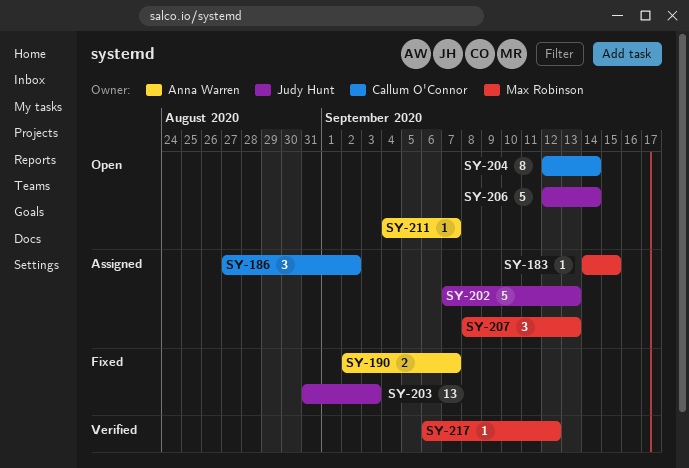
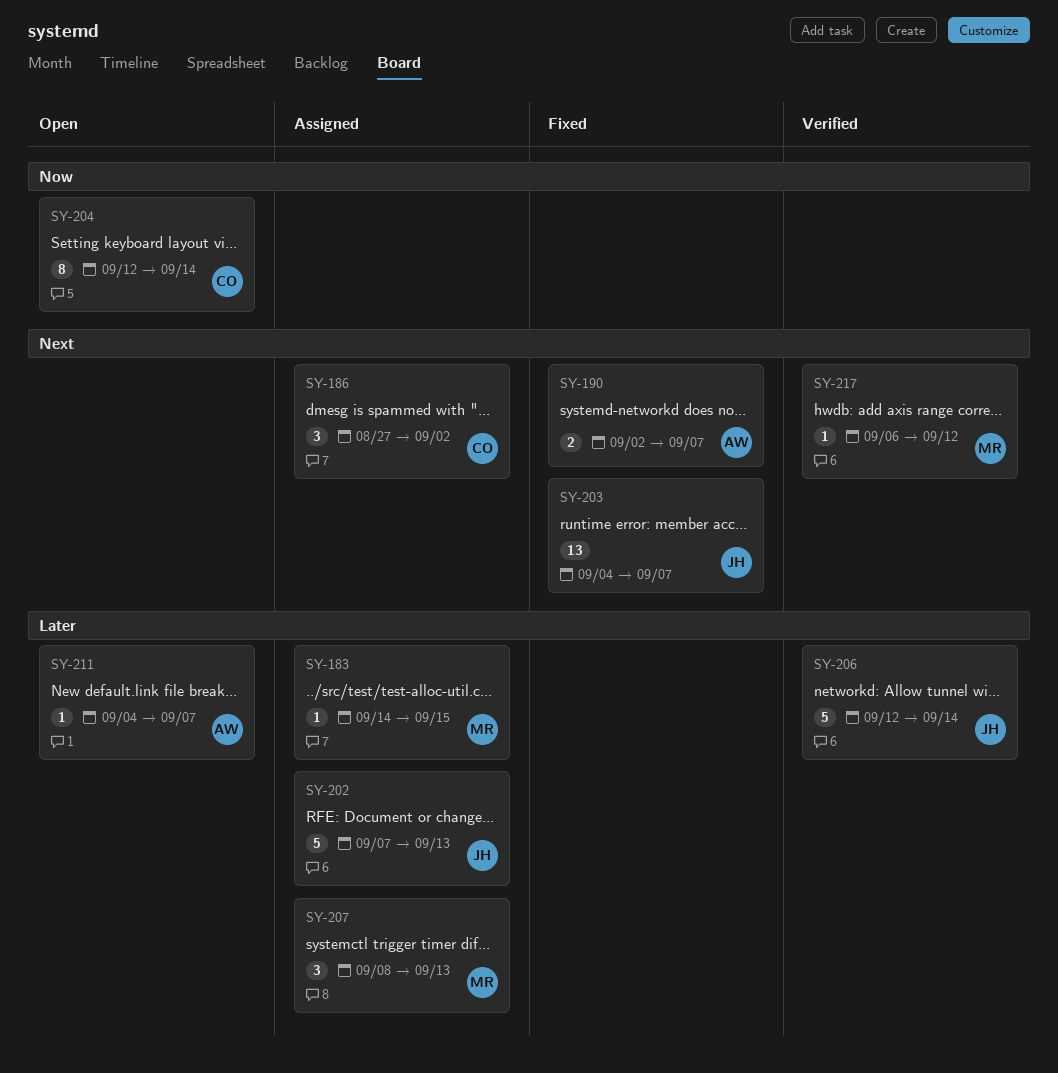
SY-203, start: Aug 31 -> Sep 4
SY-203, due: Sep 3 -> Sep 7
SY-206, status: Open -> Verified

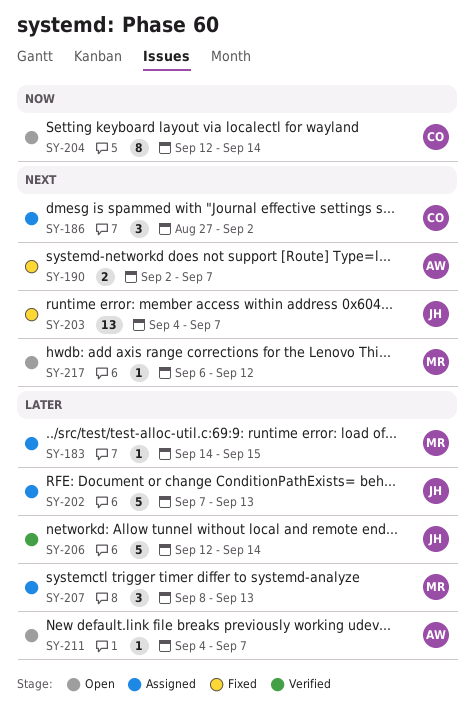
SY-217, status: Verified -> Open

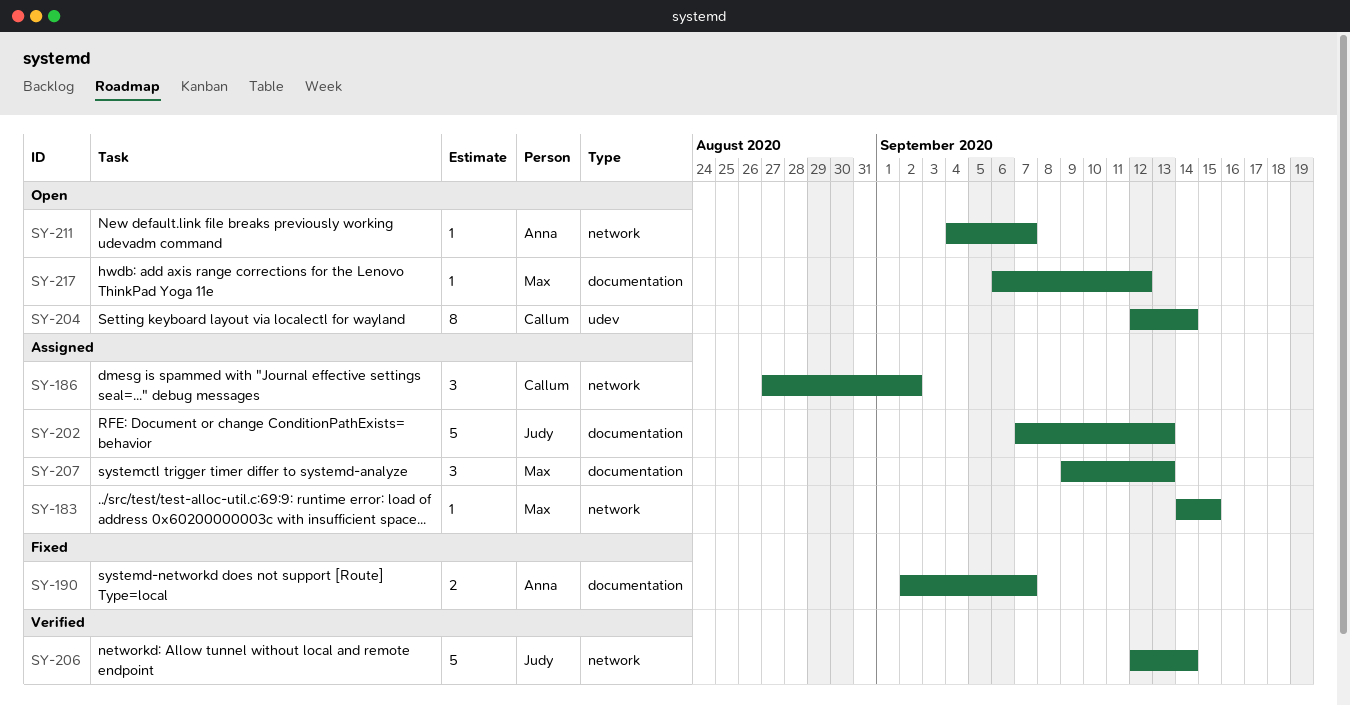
SY-203: present -> none
SY-207, start: Sep 8 -> Sep 9

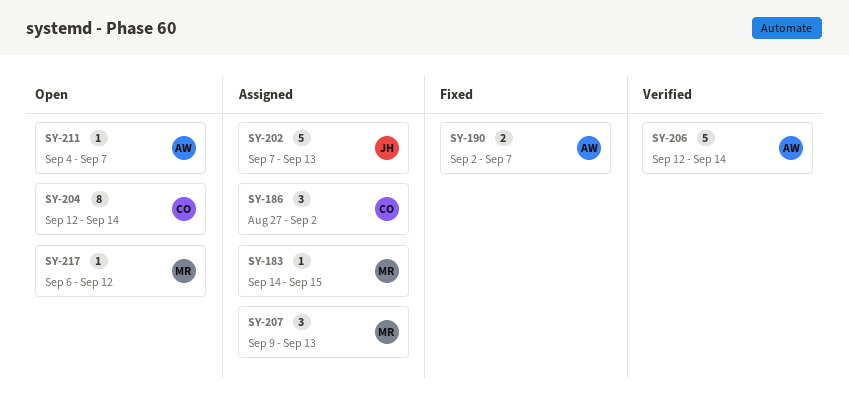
SY-206, owner: Judy -> Anna

